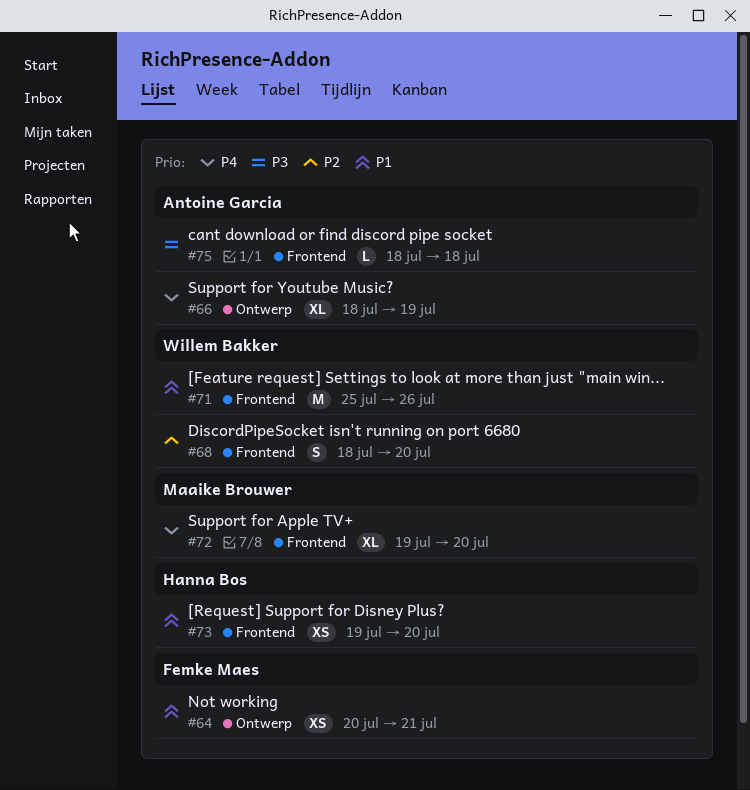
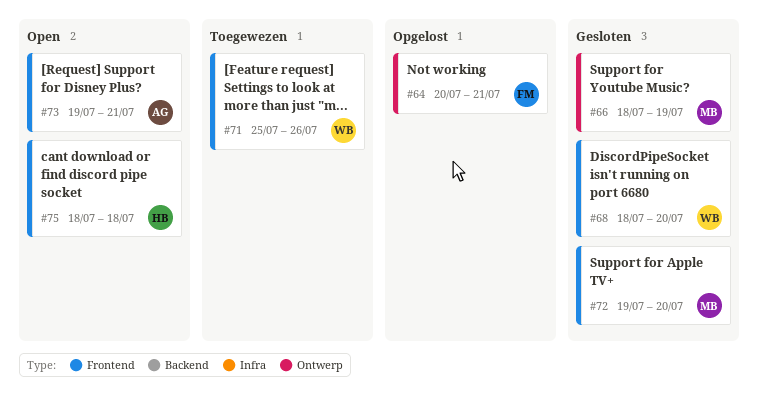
#66, owner: Antoine Garcia -> Maaike Brouwer
#73, owner: Hanna Bos -> Antoine Garcia
#73, due: Jul 20 -> Jul 21
#75, owner: Antoine Garcia -> Hanna Bos

